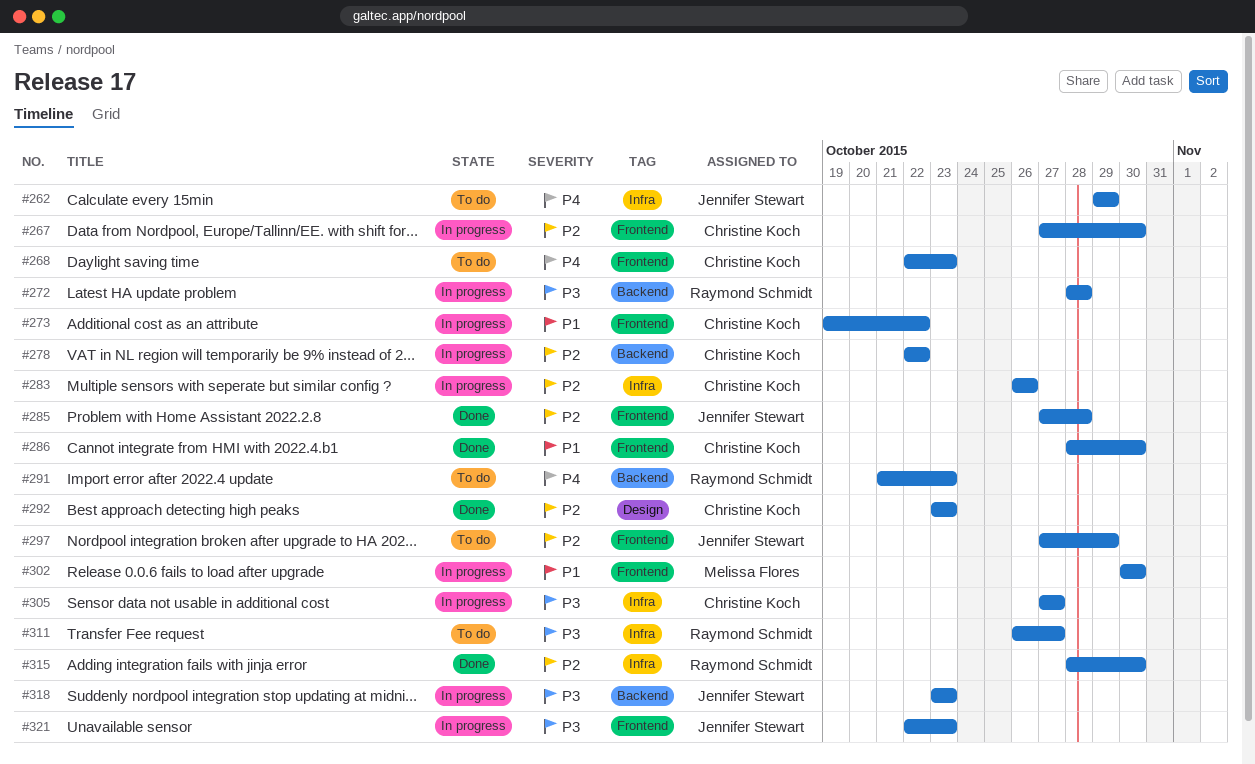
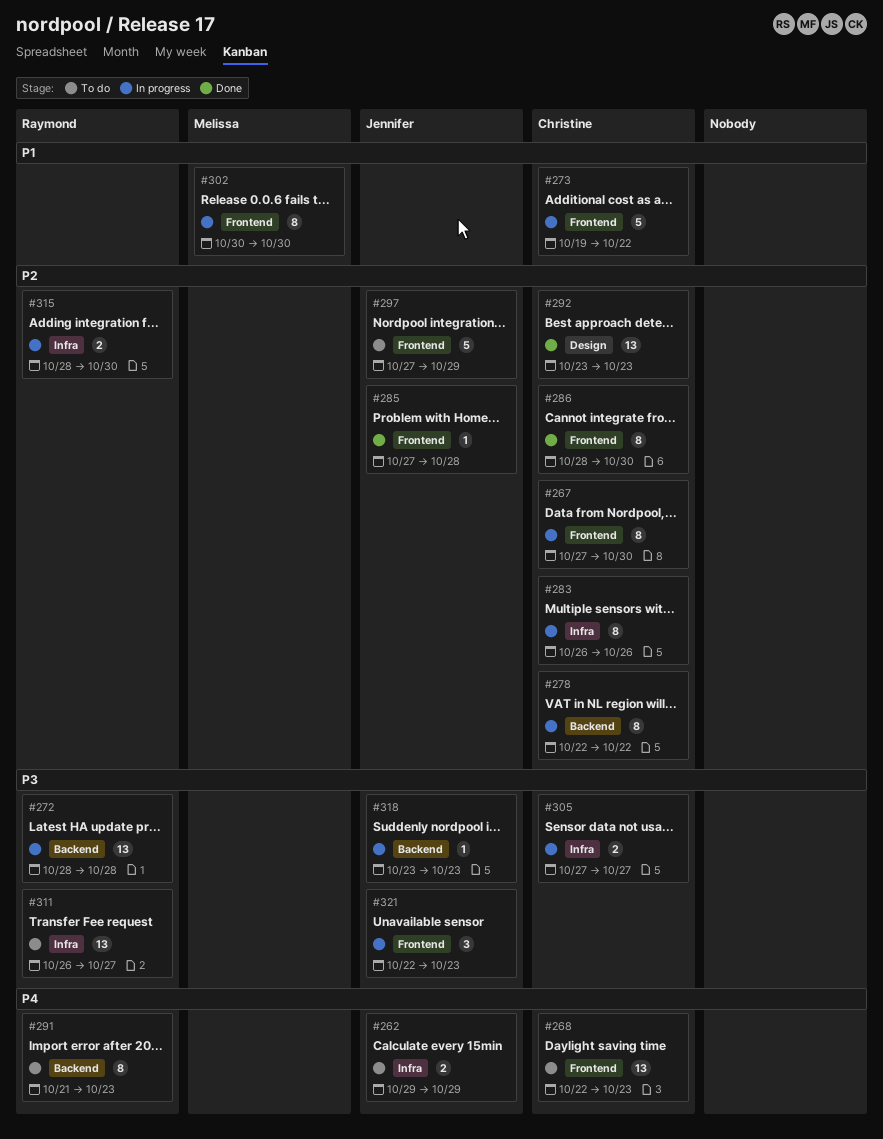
#286, priority: P1 -> P2
#315, status: Done -> In progress

